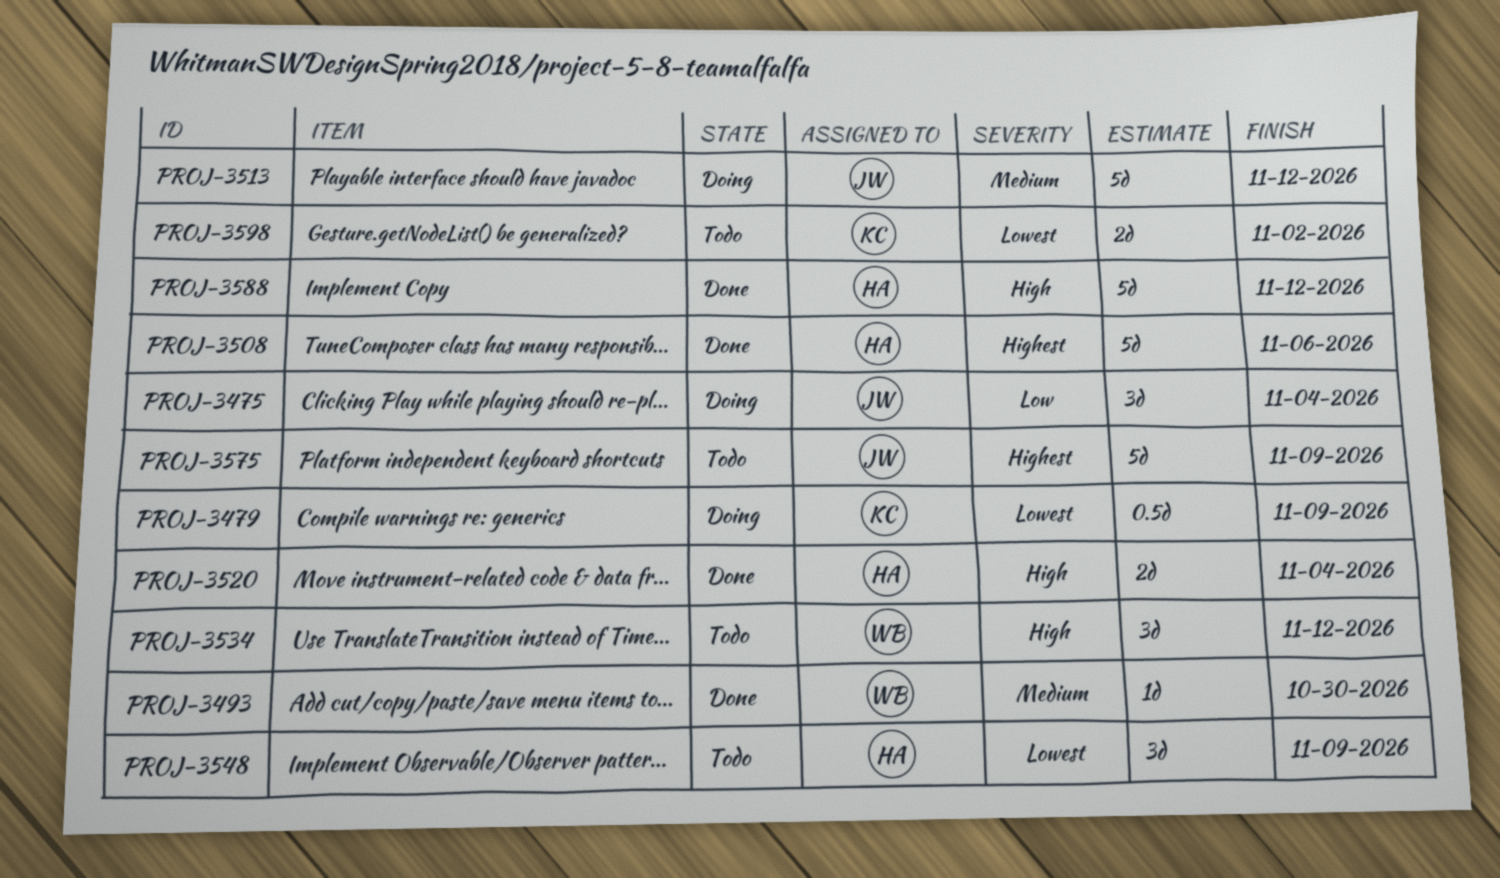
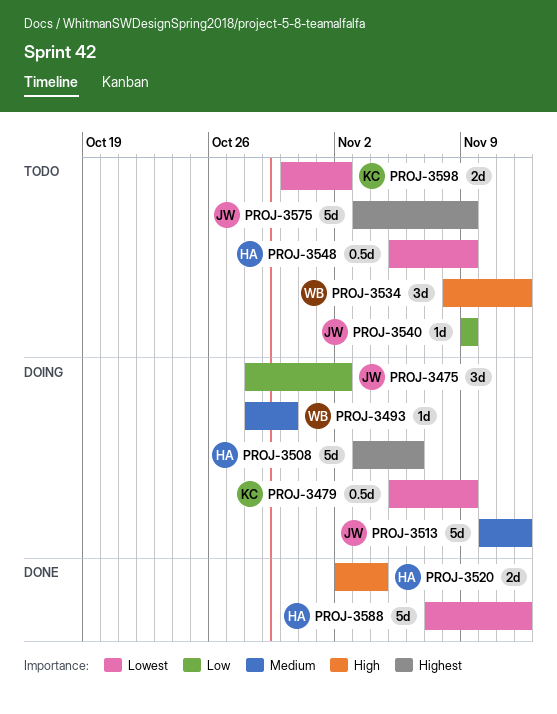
PROJ-3475, due: Nov 4 -> Nov 2
PROJ-3493, status: Done -> Doing
PROJ-3508, status: Done -> Doing
PROJ-3540: none -> present
PROJ-3548, estimate: 3d -> 0.5d
PROJ-3588, priority: High -> Lowest

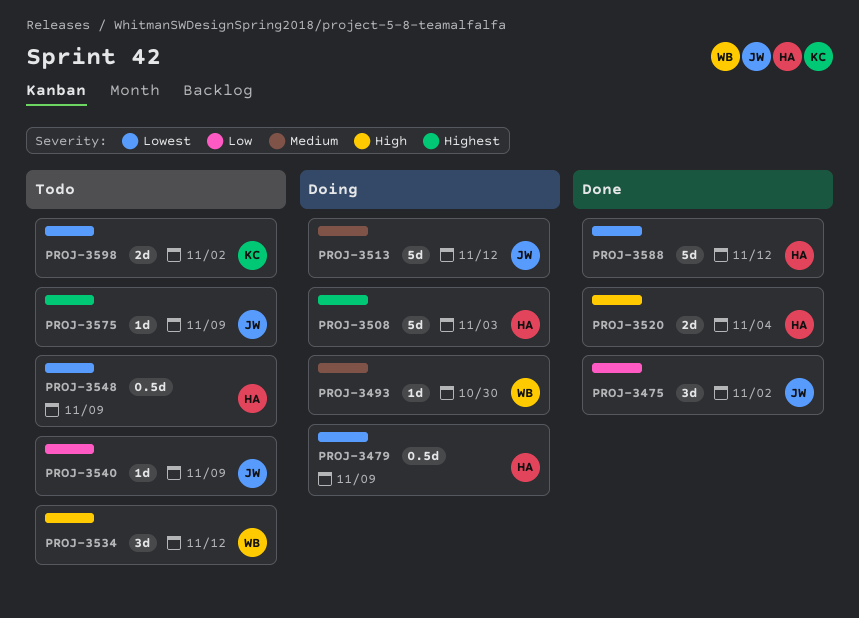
PROJ-3475, status: Doing -> Done
PROJ-3479, owner: KC -> HA
PROJ-3508, due: Nov 6 -> Nov 3
PROJ-3575, estimate: 5d -> 1d

